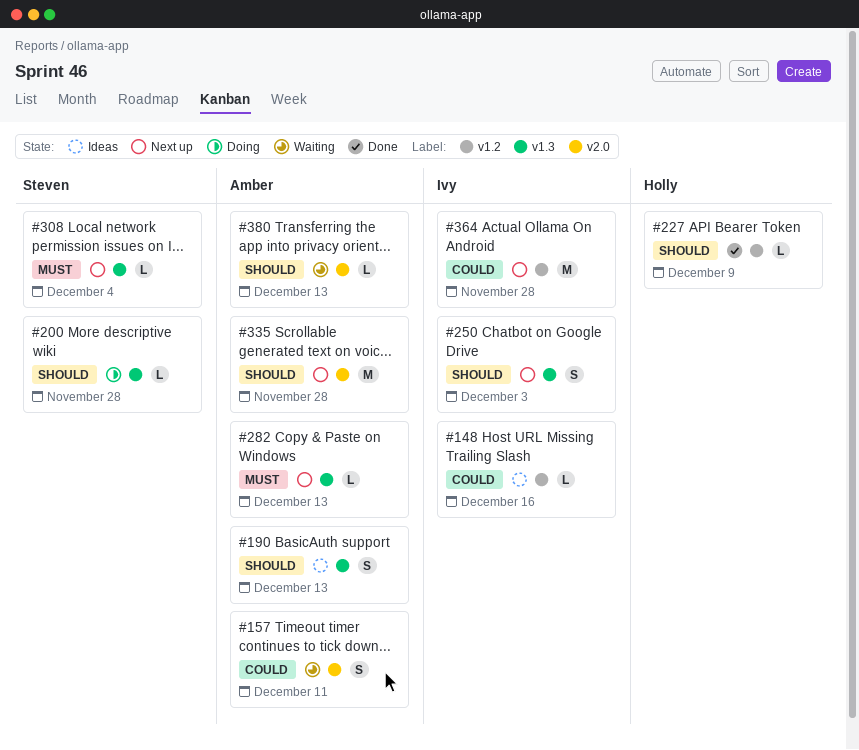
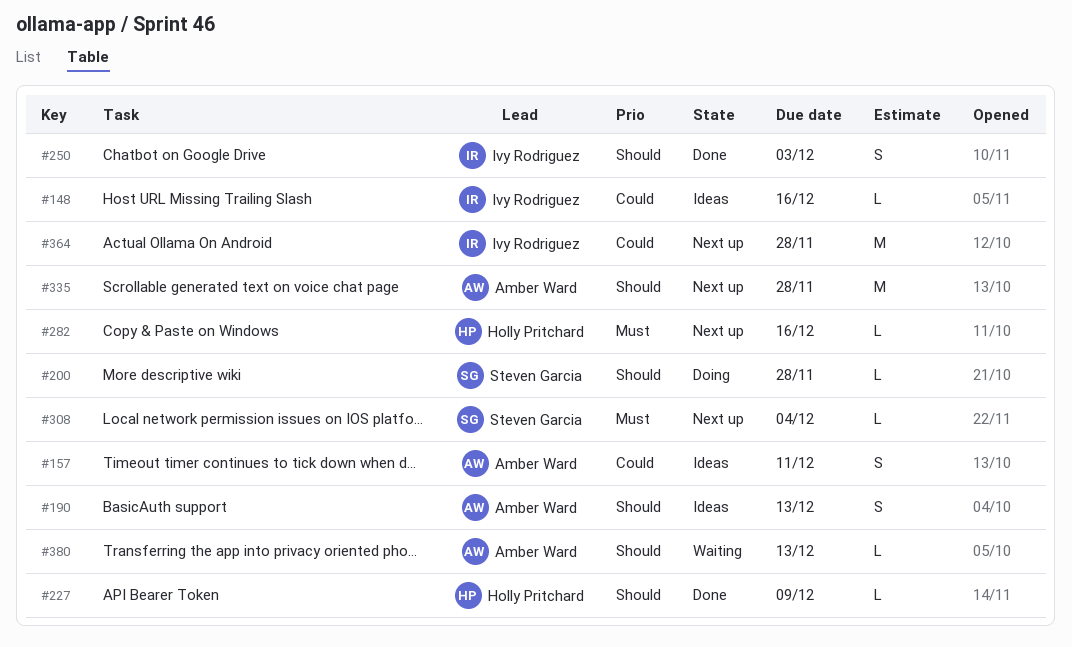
#157, status: Waiting -> Ideas
#250, status: Next up -> Done
#282, owner: Amber Ward -> Holly Pritchard
#282, due: Dec 13 -> Dec 16

